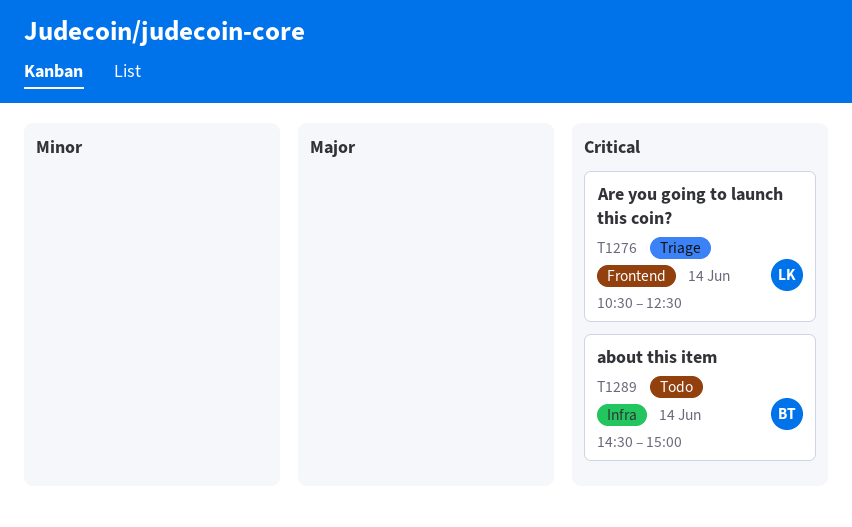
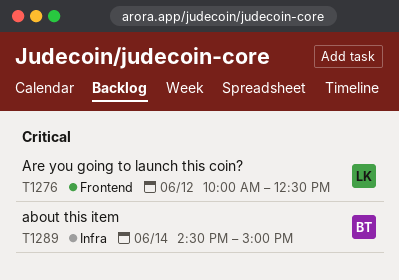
T1276, day: Jun 14 -> Jun 12
T1276, begins: 10:30 -> 10:00

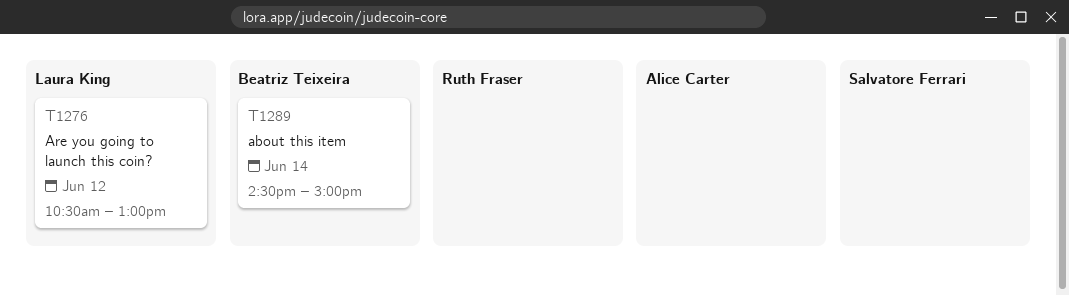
T1276, begins: 10:00 -> 10:30
T1276, ends: 12:30 -> 13:00

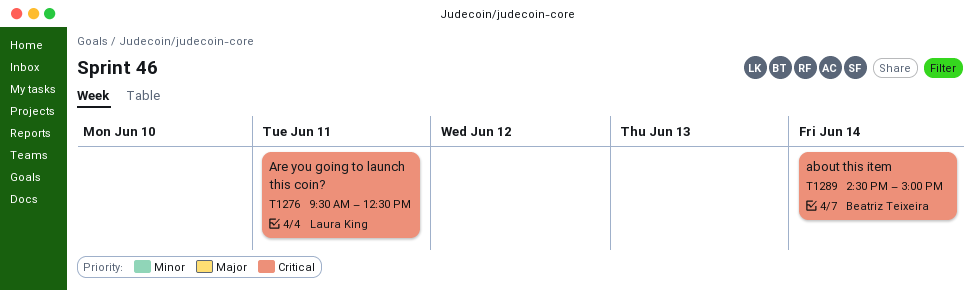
T1276, day: Jun 12 -> Jun 11
T1276, begins: 10:30 -> 09:30
T1276, ends: 13:00 -> 12:30

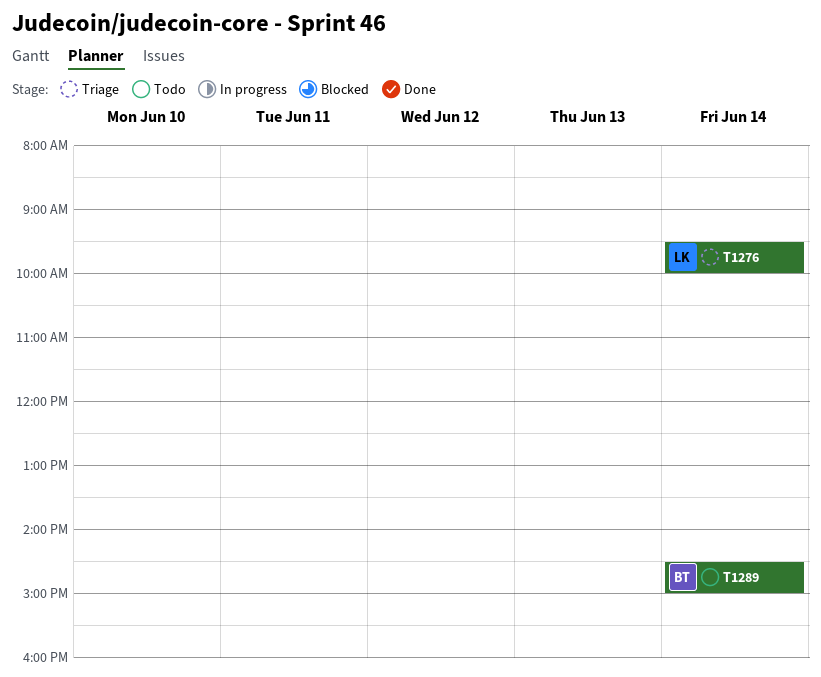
T1276, day: Jun 11 -> Jun 14
T1276, ends: 12:30 -> 10:00

